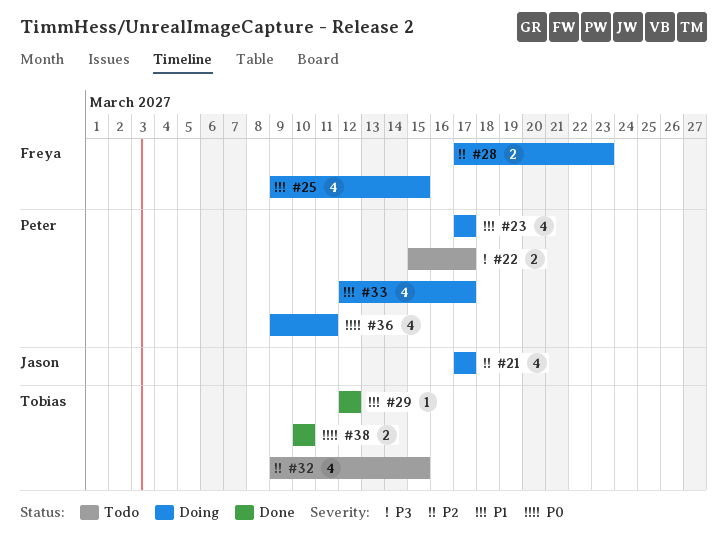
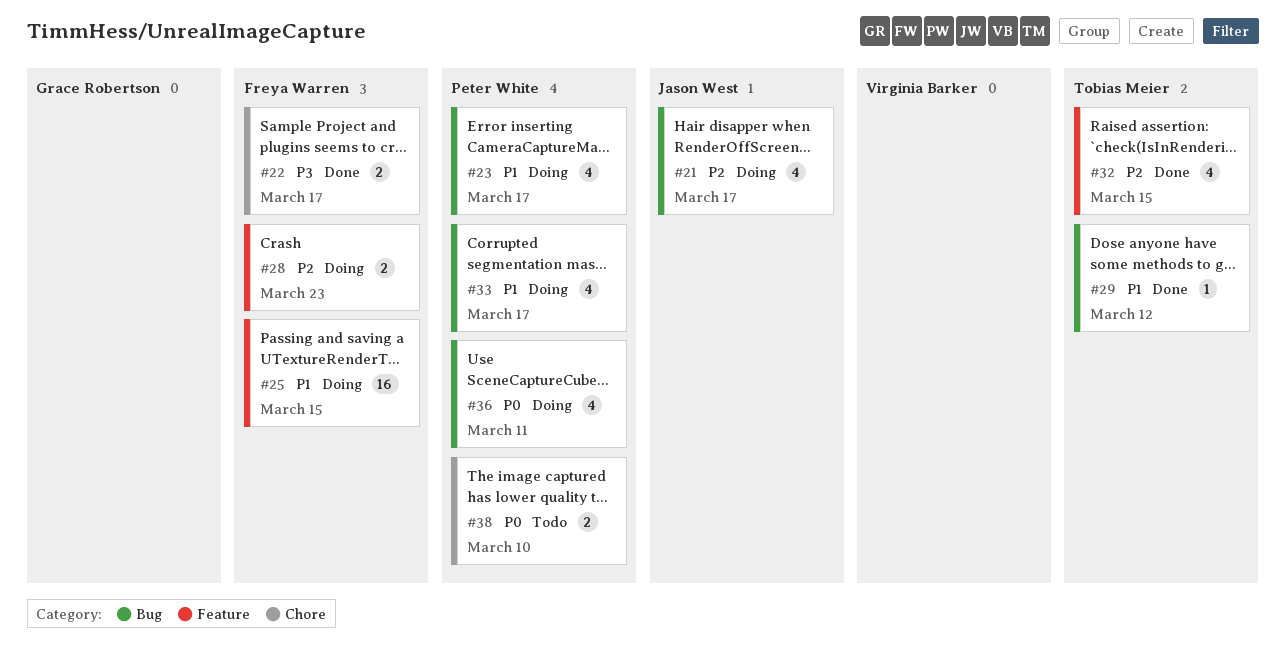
#22, status: Todo -> Done
#22, owner: Peter White -> Freya Warren
#25, estimate: 4 -> 16
#32, status: Todo -> Done
#38, status: Done -> Todo
#38, owner: Tobias Meier -> Peter White

